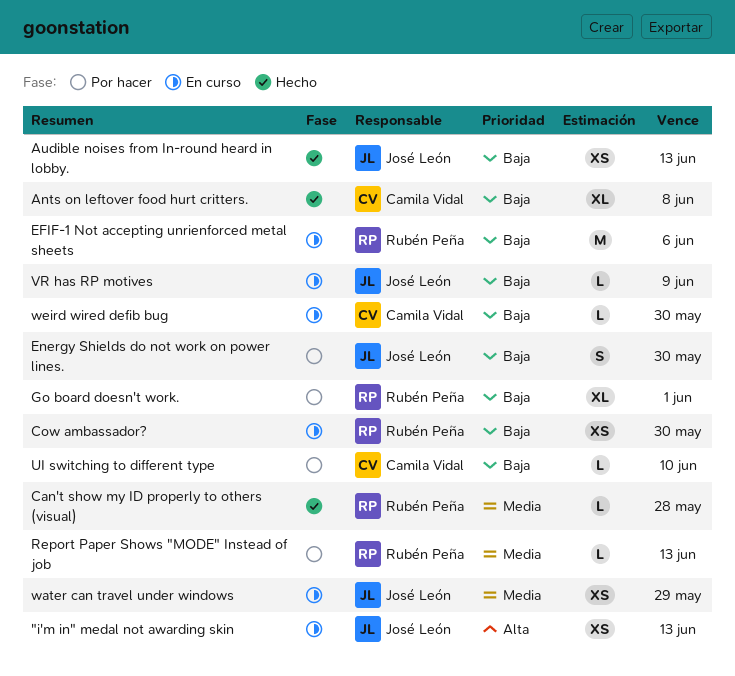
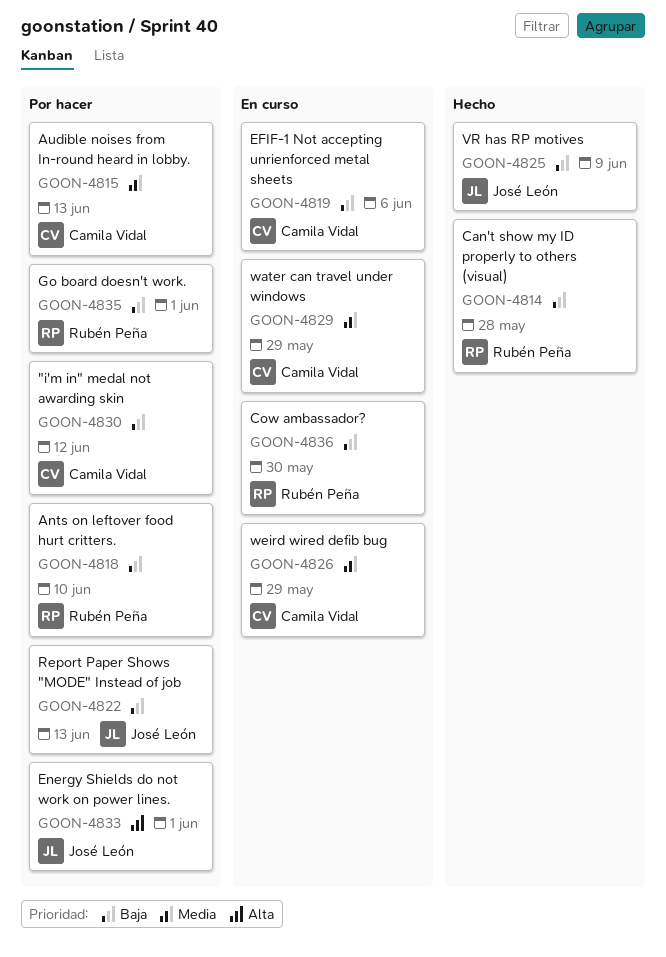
"i'm in" medal not awarding skin, status: En curso -> Por hacer
"i'm in" medal not awarding skin, owner: José León -> Camila Vidal
"i'm in" medal not awarding skin, priority: Alta -> Baja
"i'm in" medal not awarding skin, due: Jun 13 -> Jun 12
Ants on leftover food hurt critters., status: Hecho -> Por hacer
Ants on leftover food hurt critters., owner: Camila Vidal -> Rubén Peña
Ants on leftover food hurt critters., due: Jun 8 -> Jun 10
Audible noises from In-round heard in lobby., status: Hecho -> Por hacer
Audible noises from In-round heard in lobby., owner: José León -> Camila Vidal
Audible noises from In-round heard in lobby., priority: Baja -> Media
Can't show my ID properly to others (visual), priority: Media -> Baja
EFIF-1 Not accepting unrienforced metal sheets, owner: Rubén Peña -> Camila Vidal
Energy Shields do not work on power lines., priority: Baja -> Alta
Energy Shields do not work on power lines., due: May 30 -> Jun 1
Report Paper Shows "MODE" Instead of job, owner: Rubén Peña -> José León
Report Paper Shows "MODE" Instead of job, priority: Media -> Baja
UI switching to different type: present -> none
VR has RP motives, status: En curso -> Hecho
water can travel under windows, owner: José León -> Camila Vidal
weird wired defib bug, priority: Baja -> Media
weird wired defib bug, due: May 30 -> May 29

